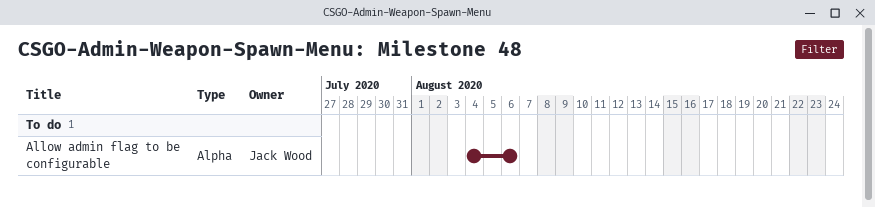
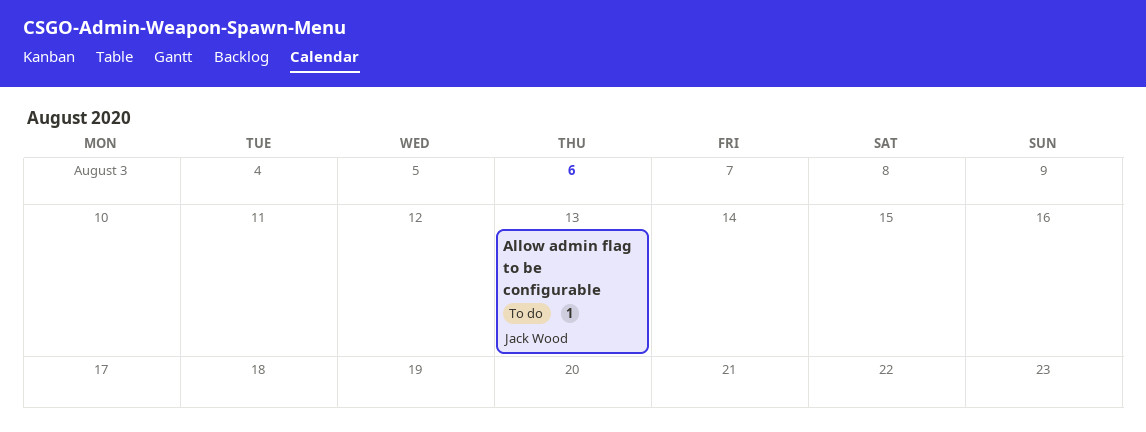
Allow admin flag to be configurable, due: Aug 6 -> Aug 13

